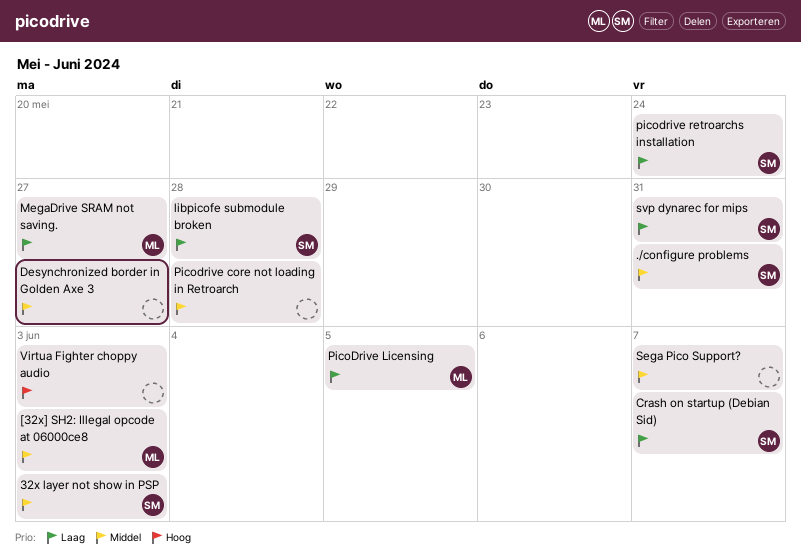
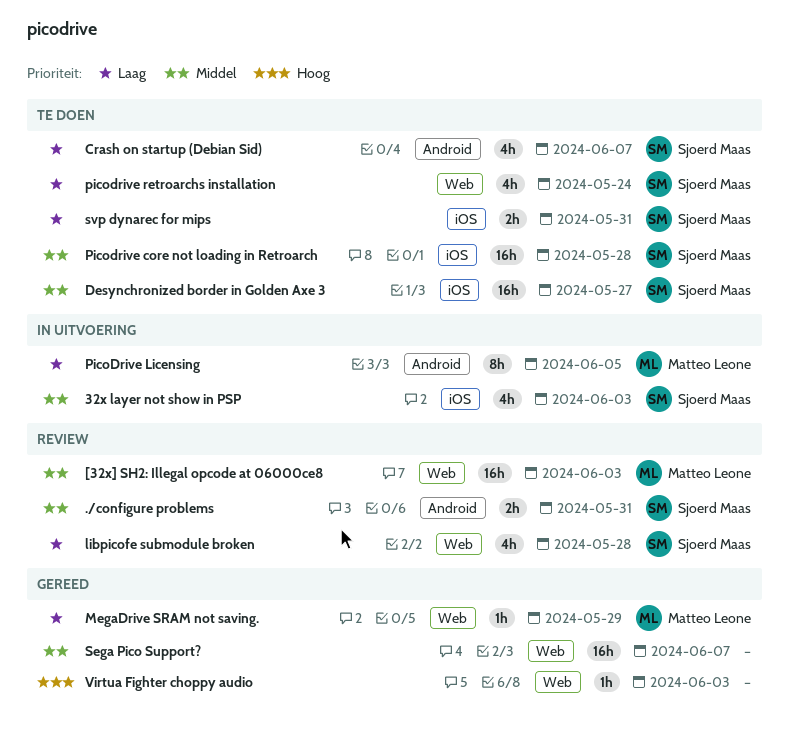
Desynchronized border in Golden Axe 3, owner: none -> Sjoerd Maas
MegaDrive SRAM not saving., due: May 27 -> May 29
Picodrive core not loading in Retroarch, owner: none -> Sjoerd Maas

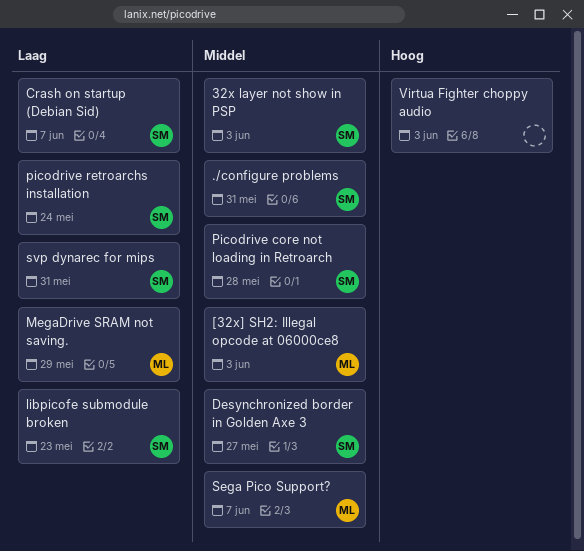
libpicofe submodule broken, due: May 28 -> May 23
PicoDrive Licensing: present -> none
Sega Pico Support?, owner: none -> Matteo Leone

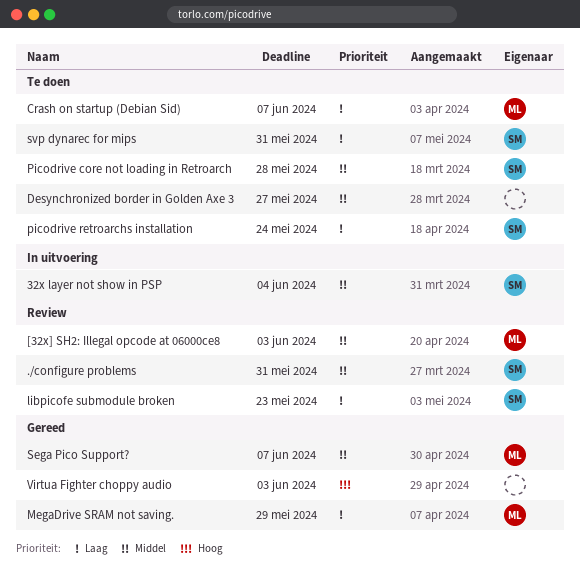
32x layer not show in PSP, due: Jun 3 -> Jun 4
Crash on startup (Debian Sid), owner: SM -> ML
Desynchronized border in Golden Axe 3, owner: SM -> none

